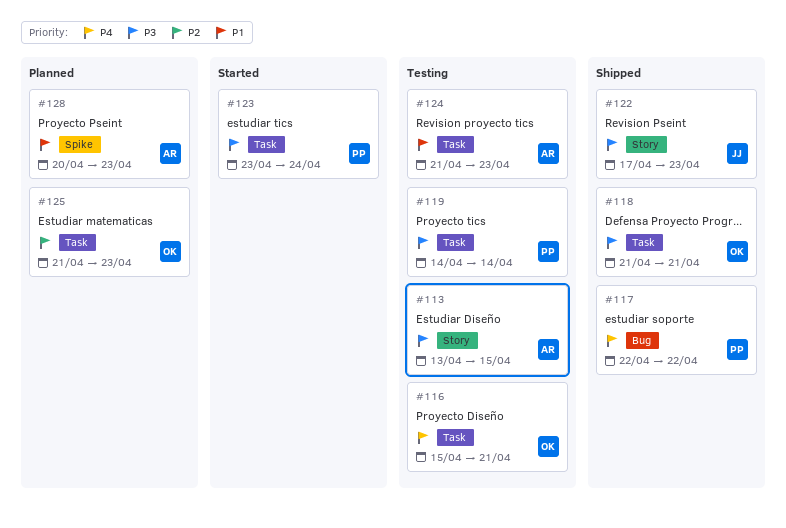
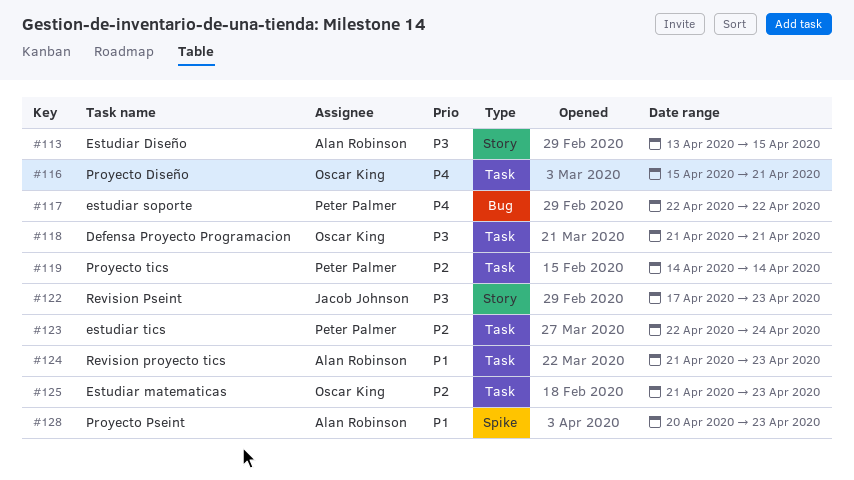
#119, priority: P3 -> P2
#123, priority: P3 -> P2
#123, start: Apr 23 -> Apr 22

